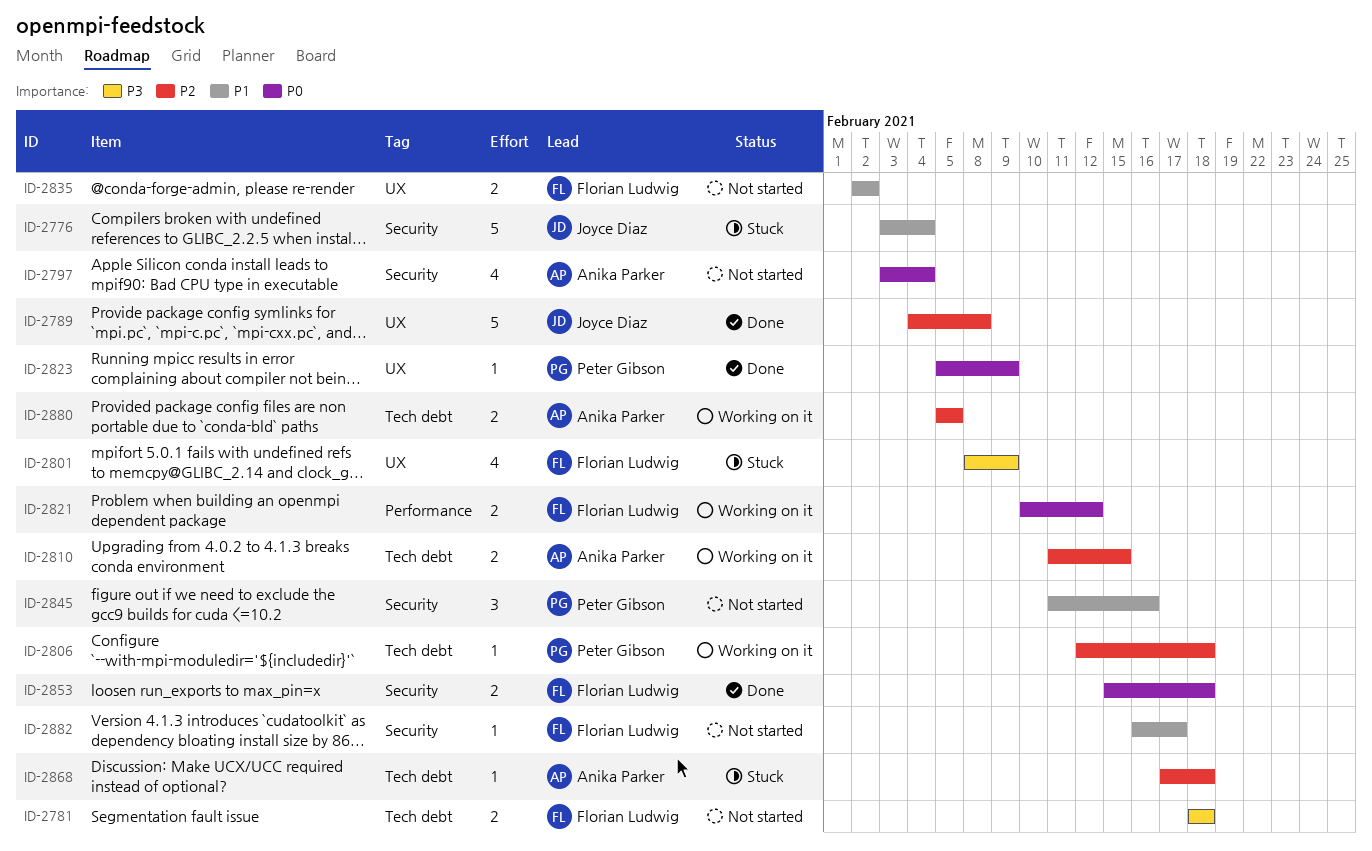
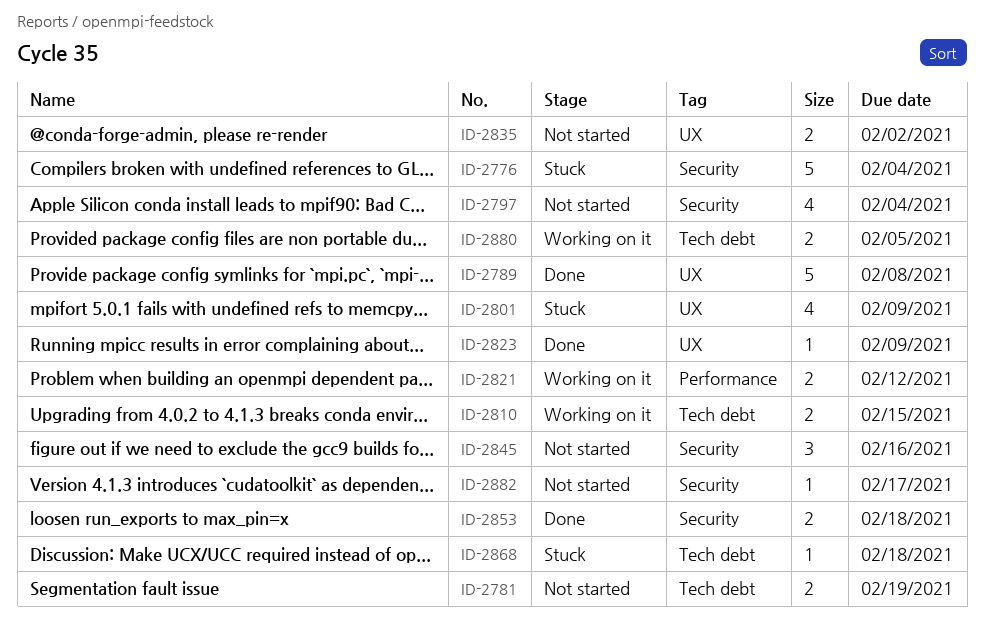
ID-2781, due: Feb 18 -> Feb 19
ID-2806: present -> none

